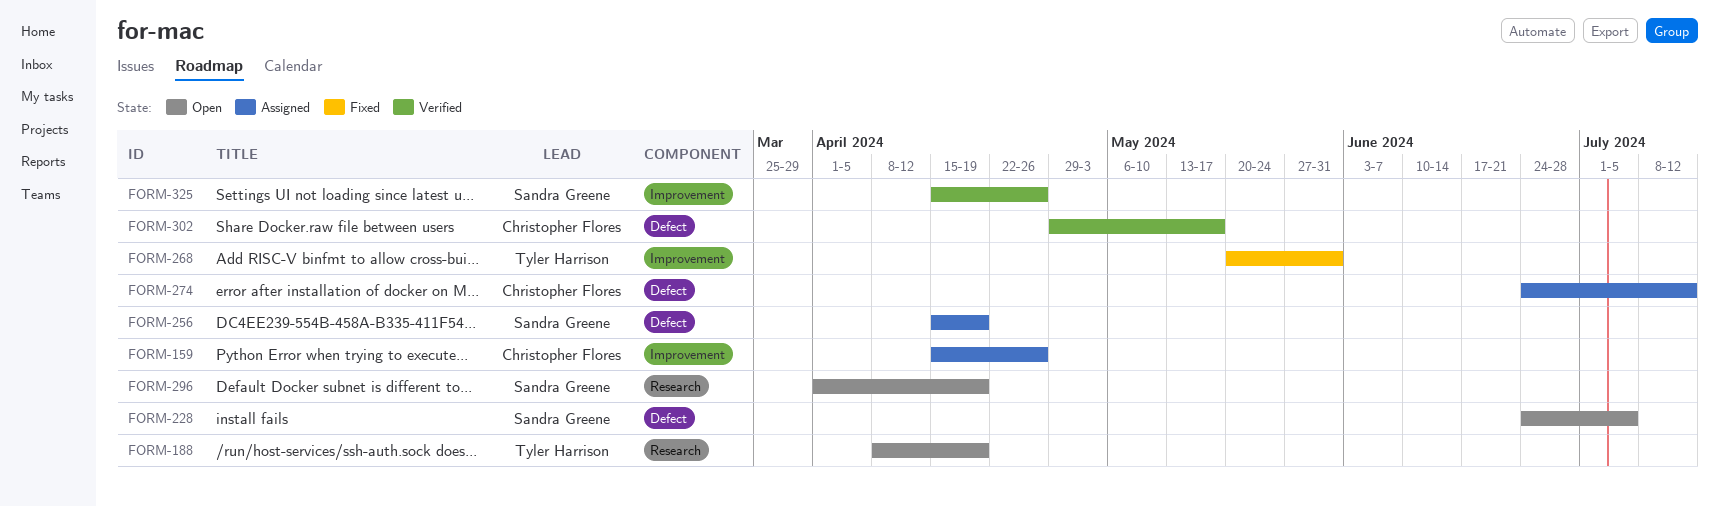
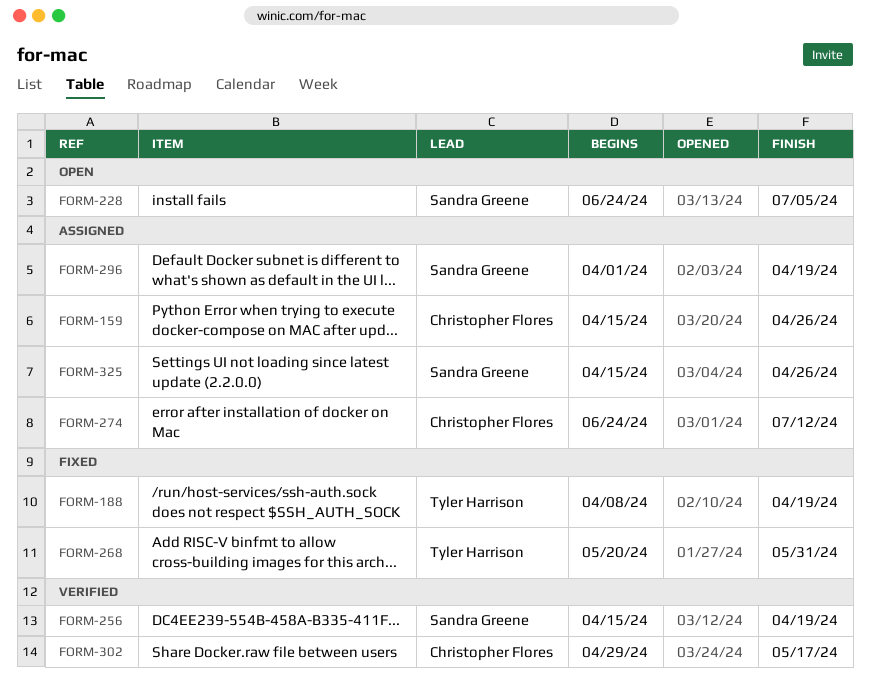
FORM-188, status: Open -> Fixed
FORM-256, status: Assigned -> Verified
FORM-296, status: Open -> Assigned
FORM-325, status: Verified -> Assigned

